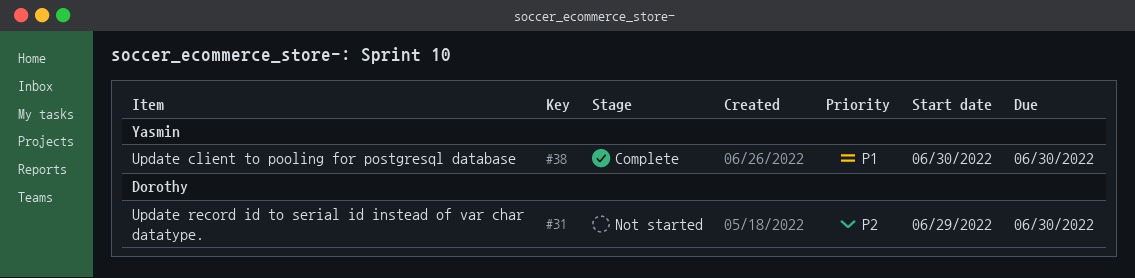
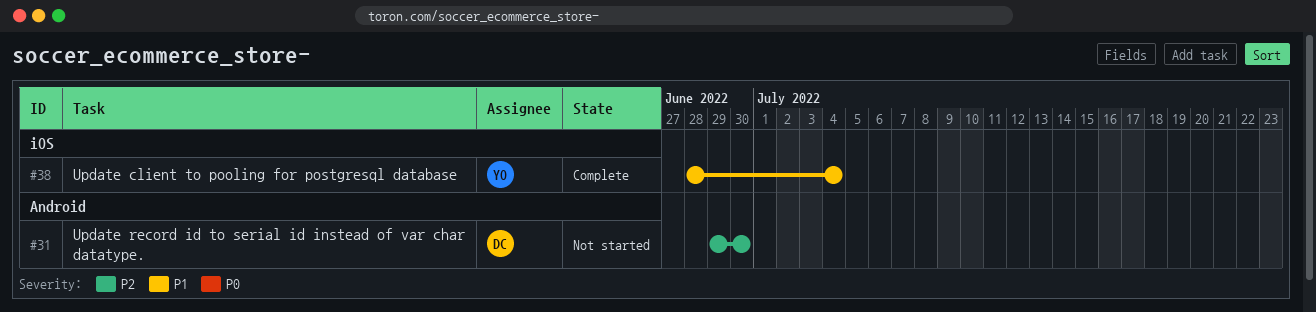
#38, start: Jun 30 -> Jun 28
#38, due: Jun 30 -> Jul 4

